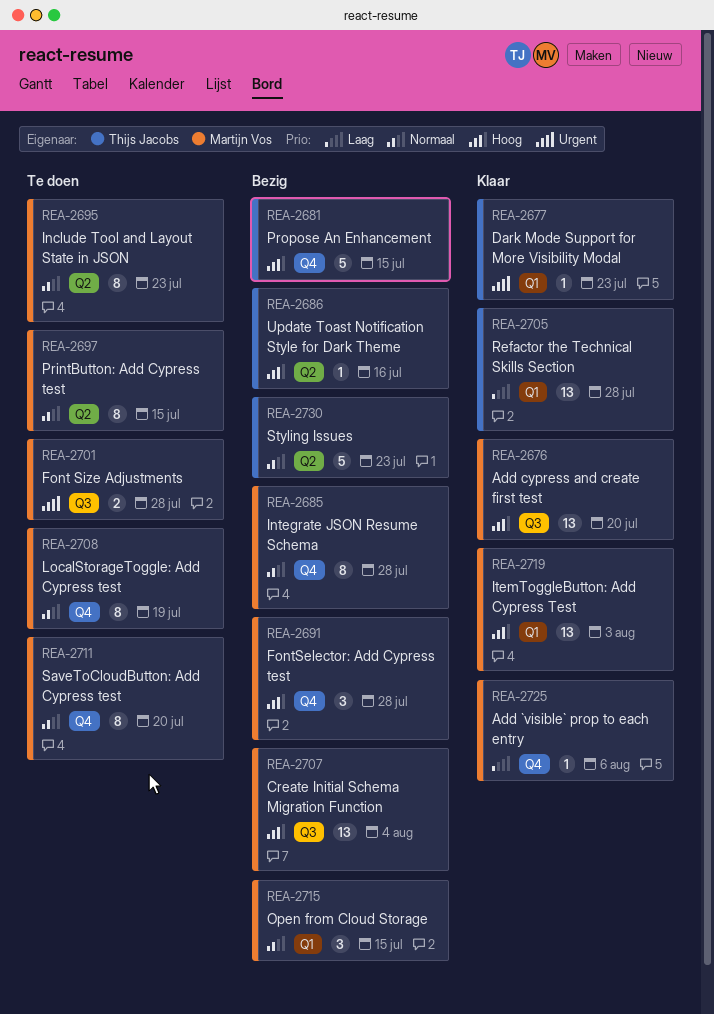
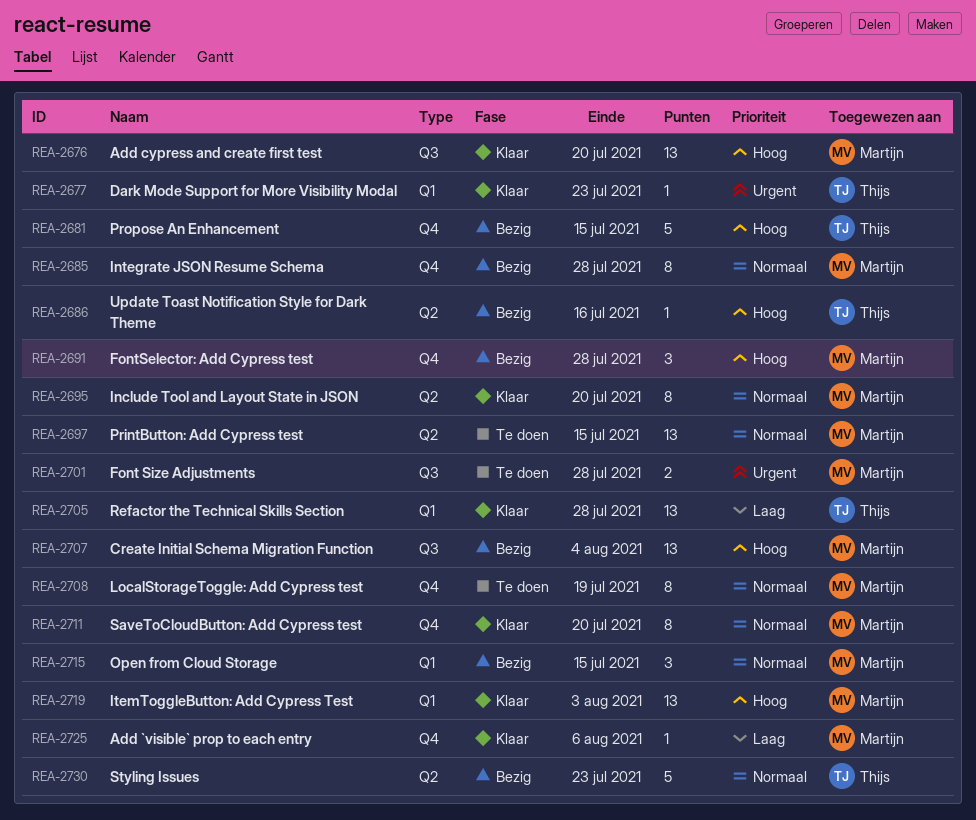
REA-2695, status: Te doen -> Klaar
REA-2695, due: Jul 23 -> Jul 20
REA-2697, estimate: 8 -> 13
REA-2711, status: Te doen -> Klaar

